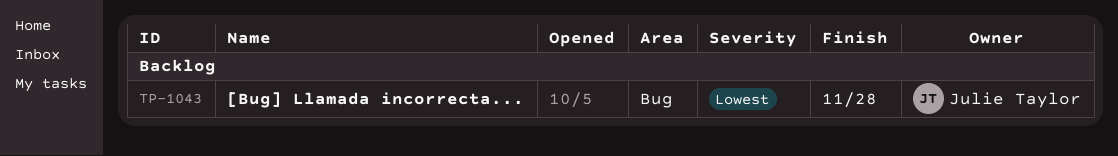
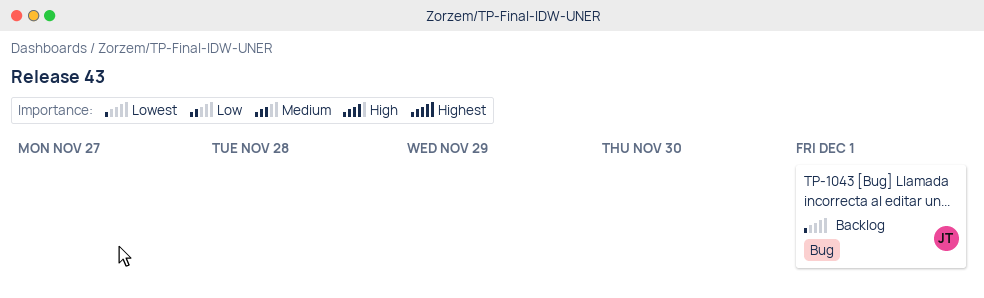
TP-1043, due: Nov 28 -> Dec 1

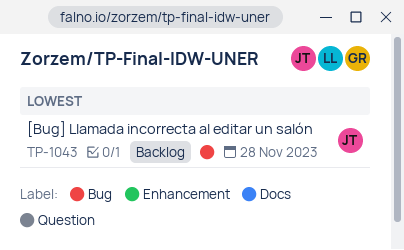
TP-1043, due: Dec 1 -> Nov 28

